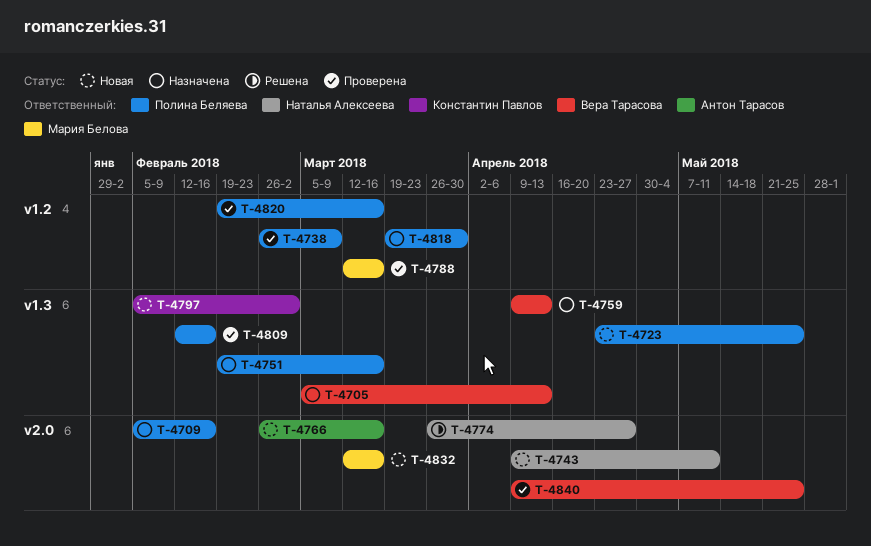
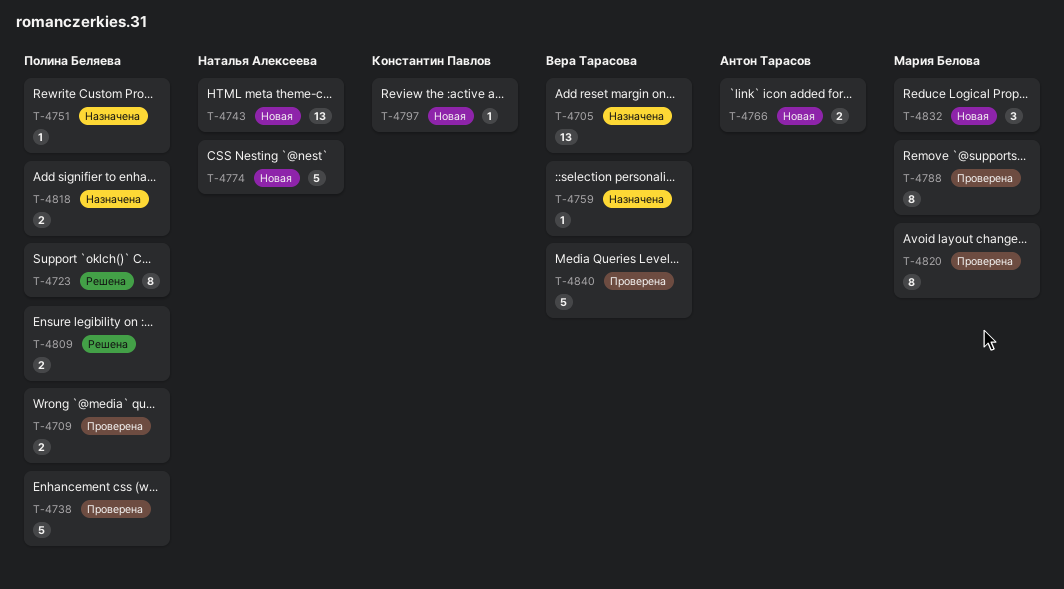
T-4709, status: Назначена -> Проверена
T-4723, status: Новая -> Решена
T-4774, status: Решена -> Новая
T-4809, status: Проверена -> Решена
T-4820, owner: Полина Беляева -> Мария Белова

